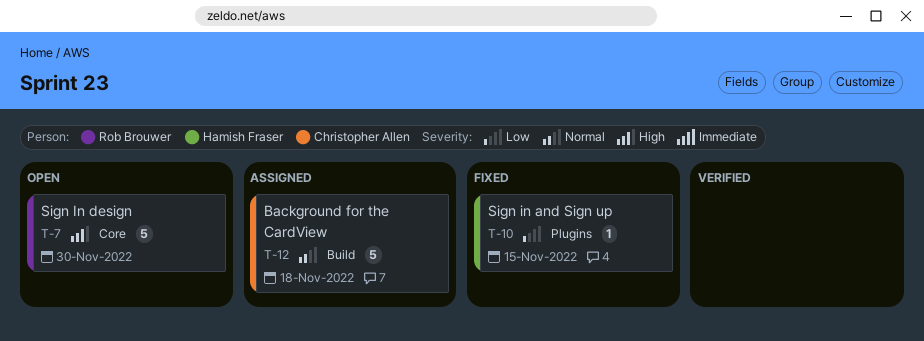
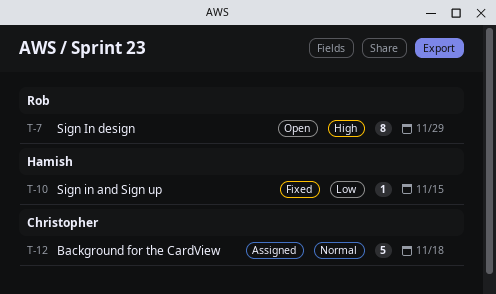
T-7, estimate: 5 -> 8
T-7, due: Nov 30 -> Nov 29

